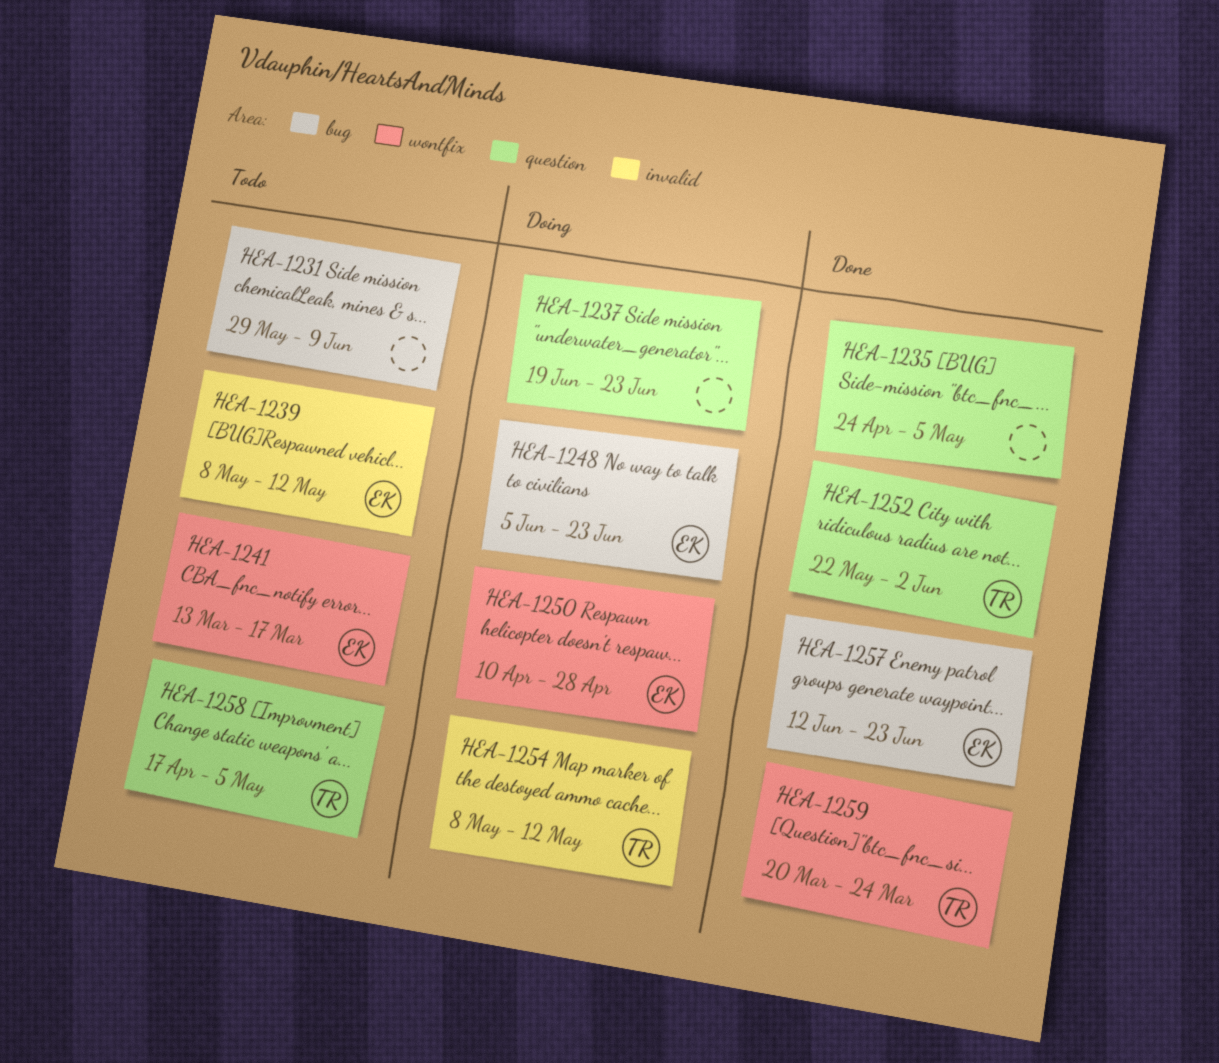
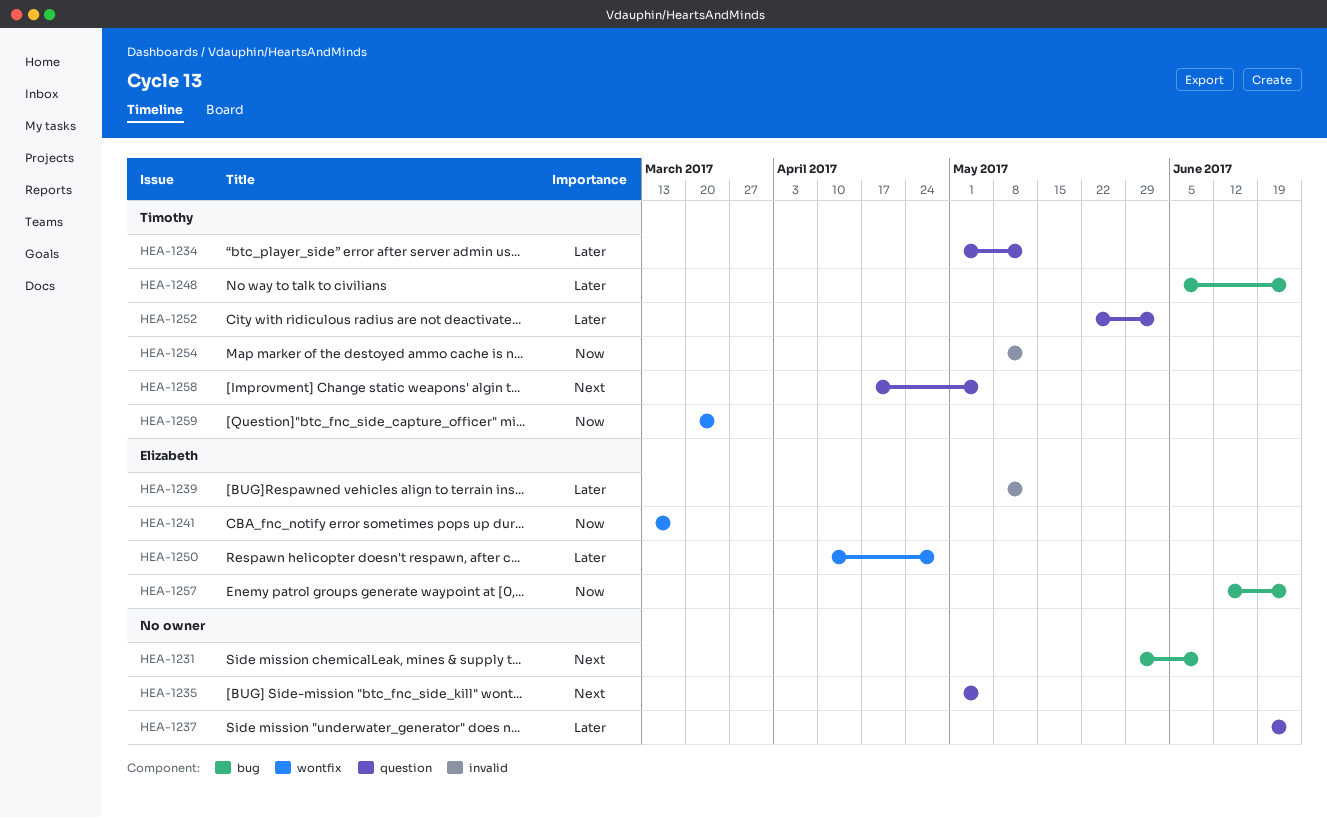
HEA-1234: none -> present
HEA-1235, start: Apr 24 -> May 1
HEA-1248, owner: Elizabeth -> Timothy

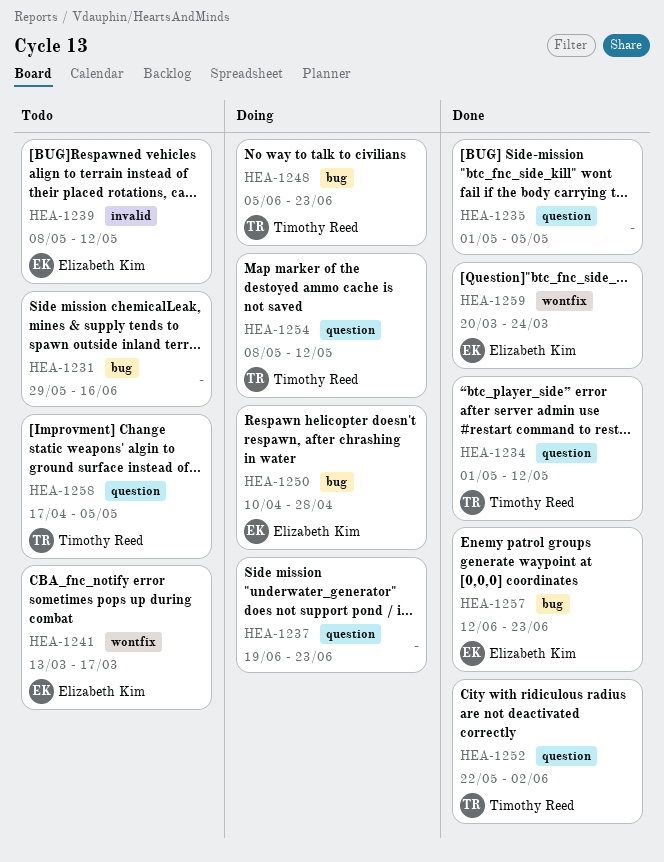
HEA-1231, due: Jun 9 -> Jun 16
HEA-1250, label: wontfix -> bug
HEA-1254, label: invalid -> question
HEA-1259, owner: Timothy Reed -> Elizabeth Kim

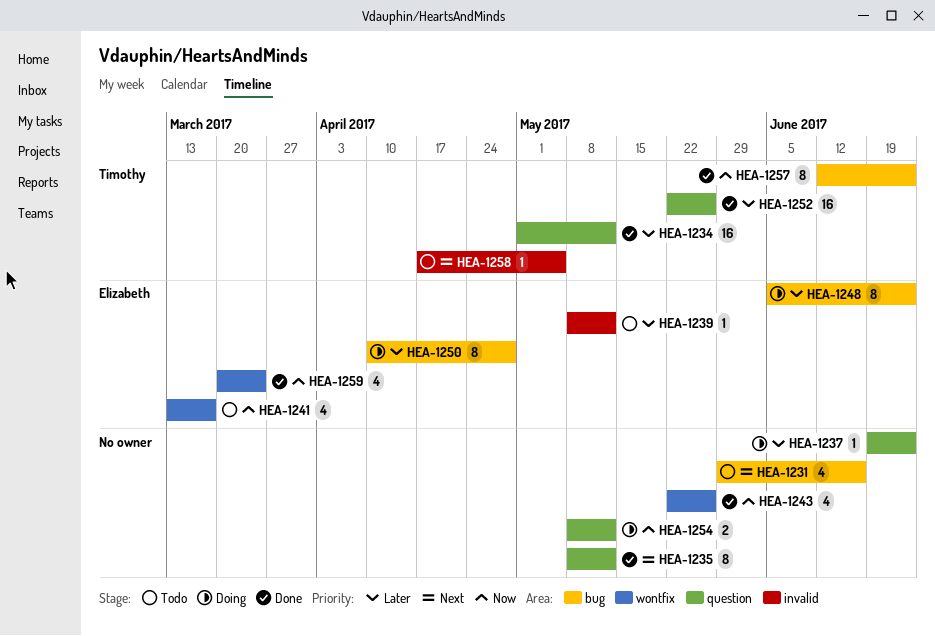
HEA-1235, start: May 1 -> May 8
HEA-1235, due: May 5 -> May 12
HEA-1243: none -> present
HEA-1248, owner: Timothy Reed -> Elizabeth Kim
HEA-1252, due: Jun 2 -> May 26
HEA-1254, owner: Timothy Reed -> none
HEA-1257, owner: Elizabeth Kim -> Timothy Reed
HEA-1258, label: question -> invalid

